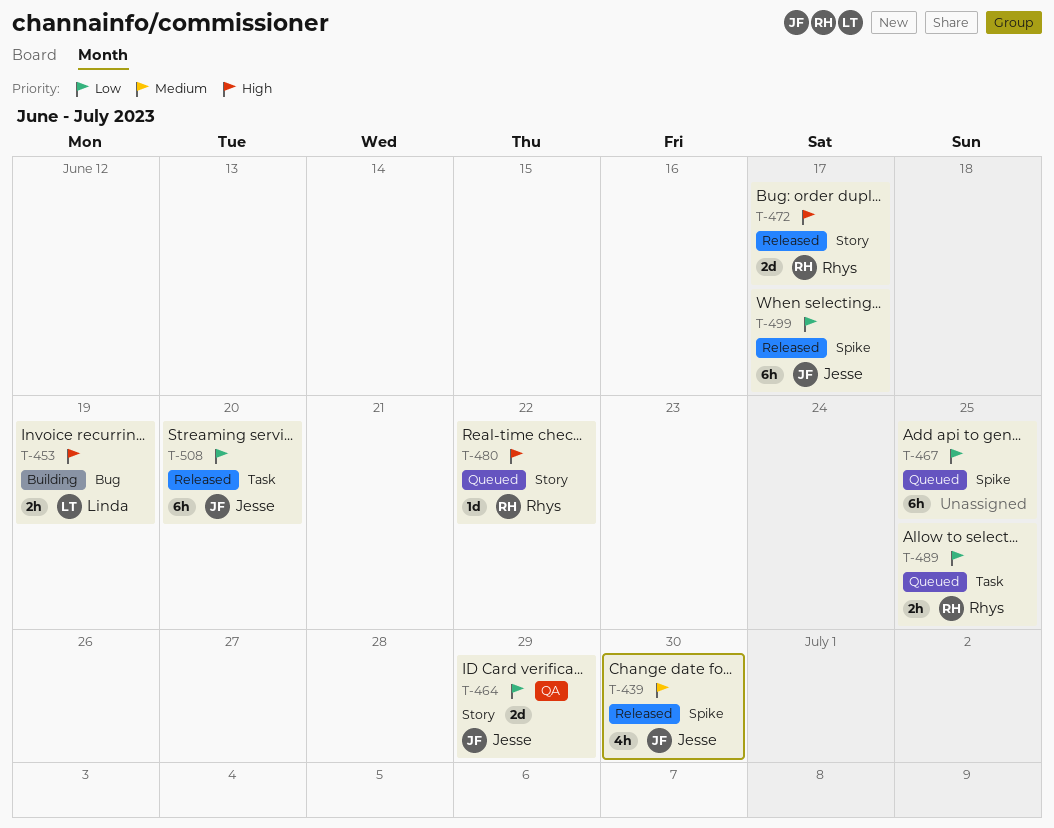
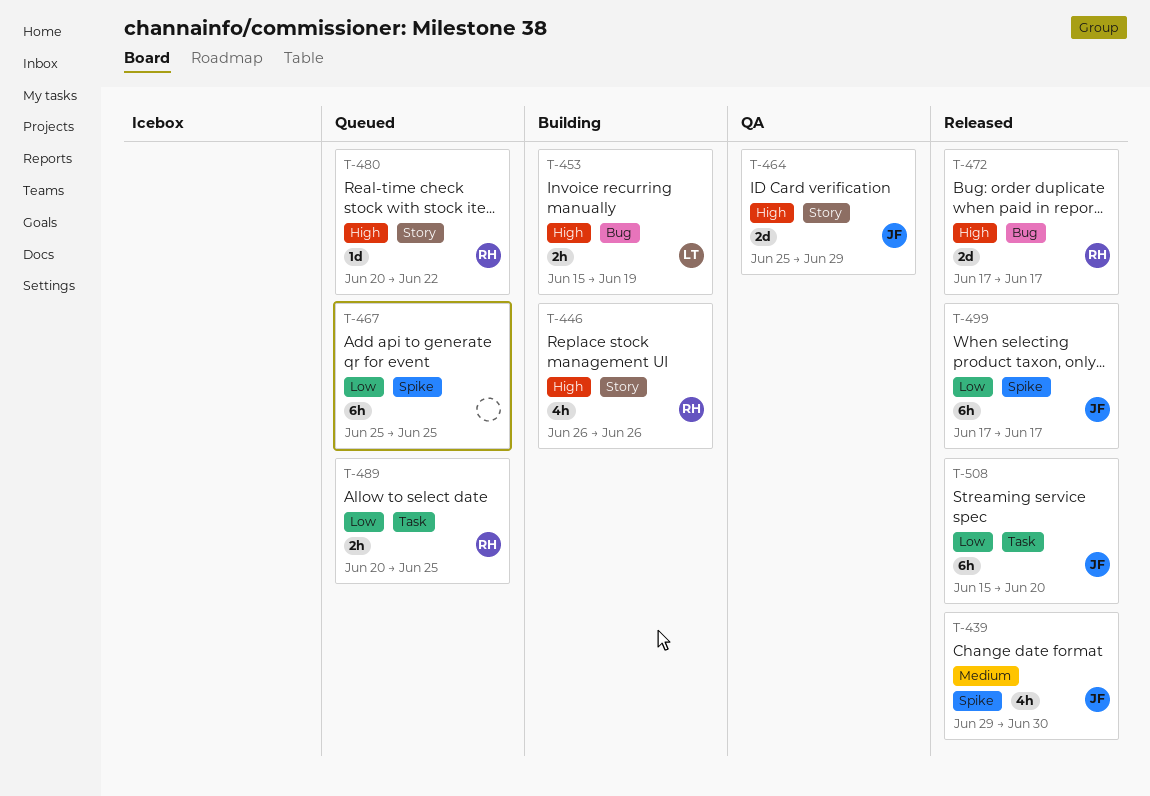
T-446: none -> present
T-464, priority: Low -> High
T-472, label: Story -> Bug

